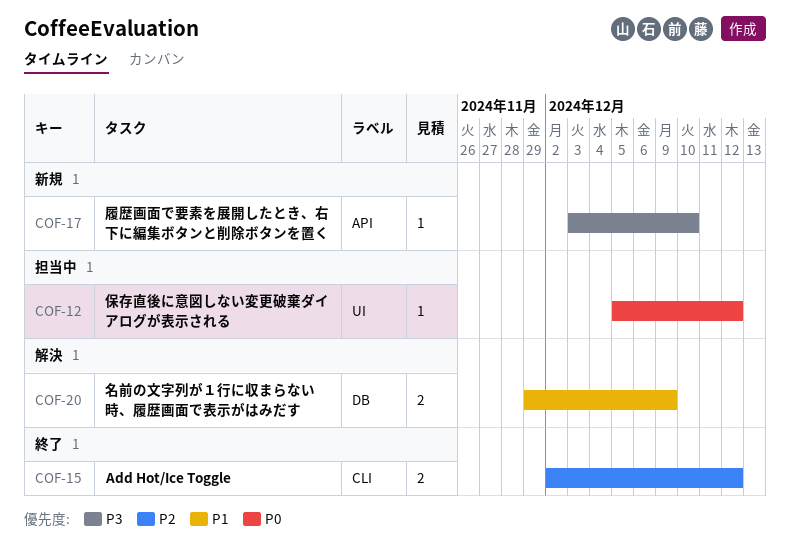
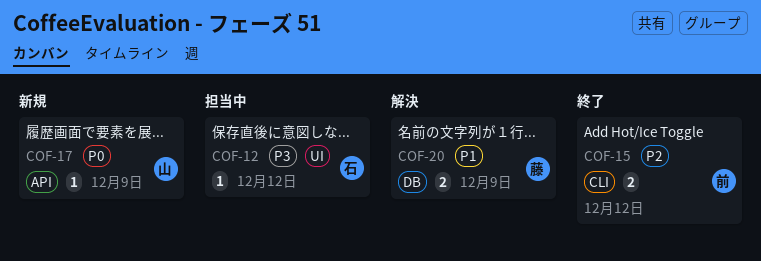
COF-12, priority: P0 -> P3
COF-17, priority: P3 -> P0
COF-17, due: Dec 10 -> Dec 9

